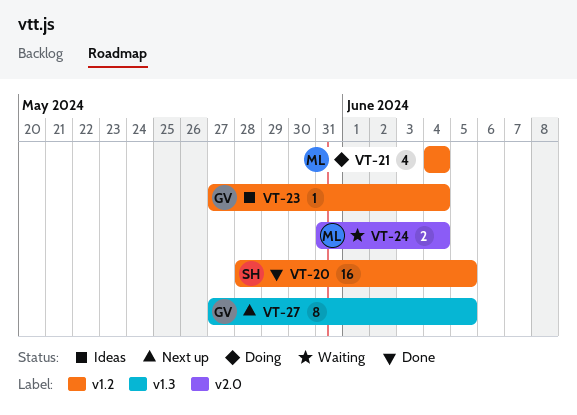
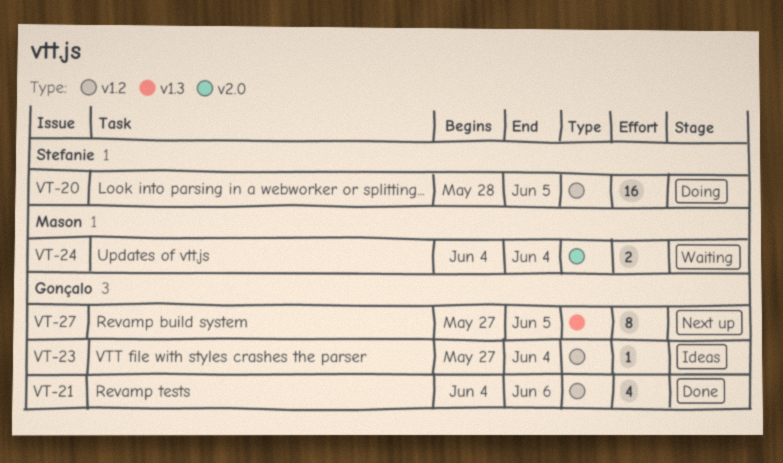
VT-20, status: Done -> Doing
VT-21, status: Doing -> Done
VT-21, owner: Mason -> Gonçalo
VT-21, due: Jun 4 -> Jun 6
VT-24, start: May 31 -> Jun 4

